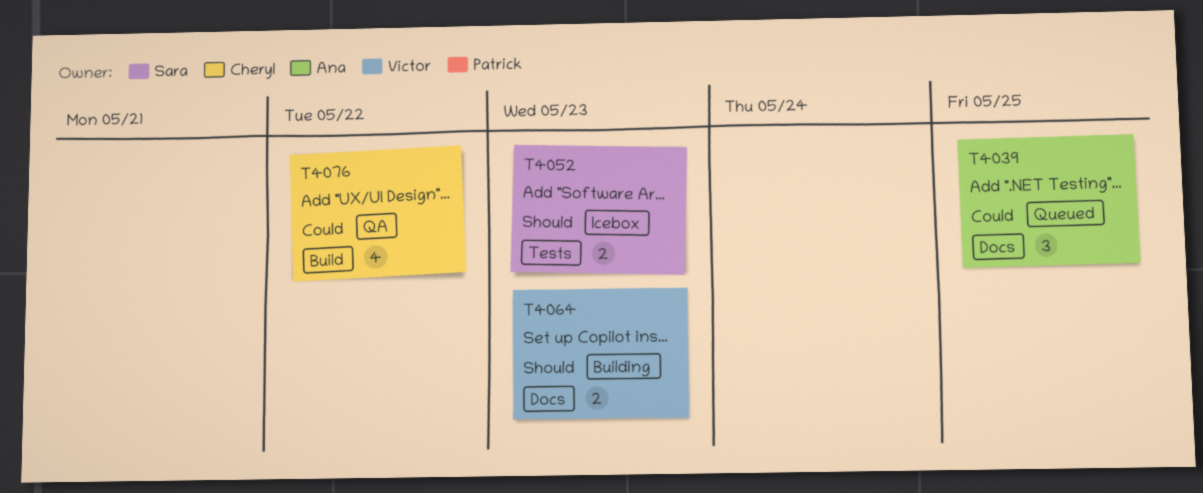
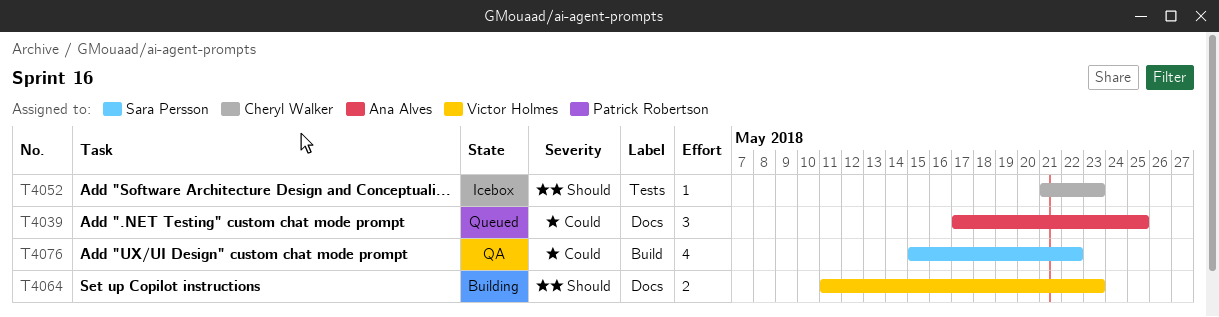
T4052, owner: Sara Persson -> Cheryl Walker
T4052, estimate: 2 -> 1
T4076, owner: Cheryl Walker -> Sara Persson

